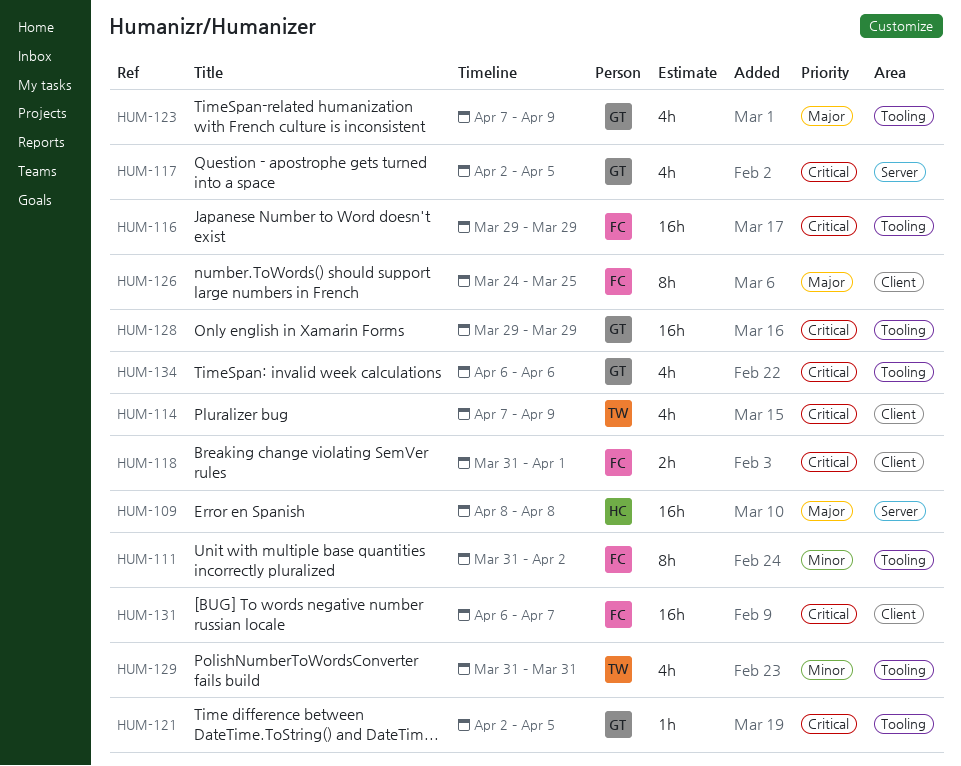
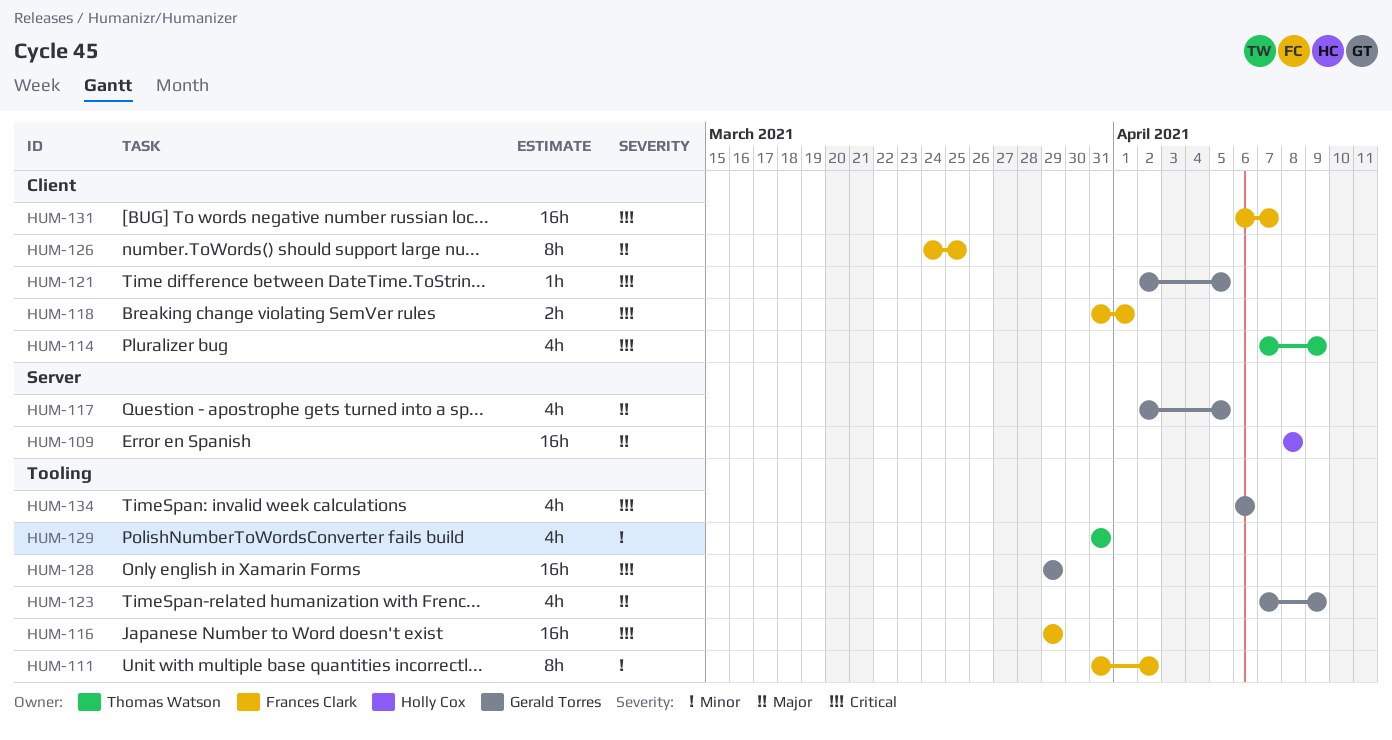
HUM-117, priority: Critical -> Major
HUM-121, label: Tooling -> Client

